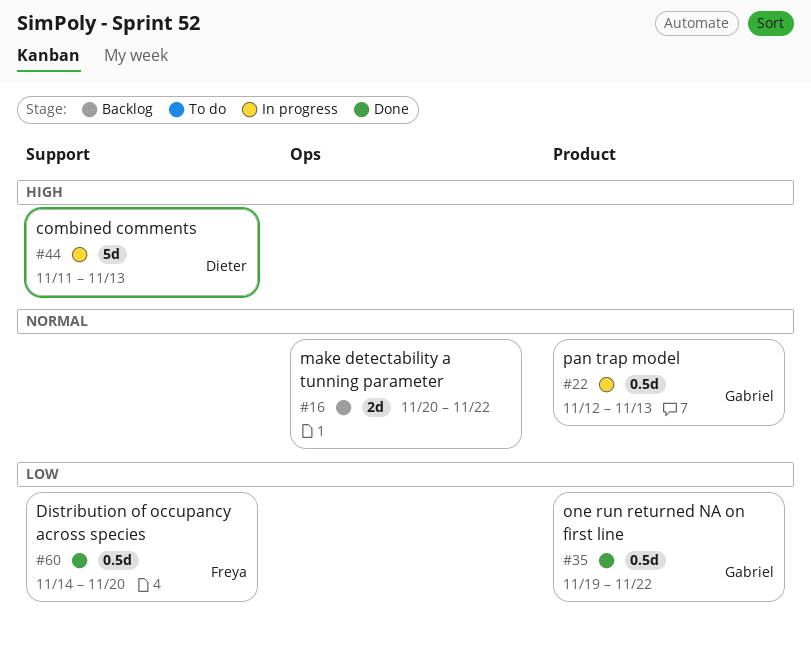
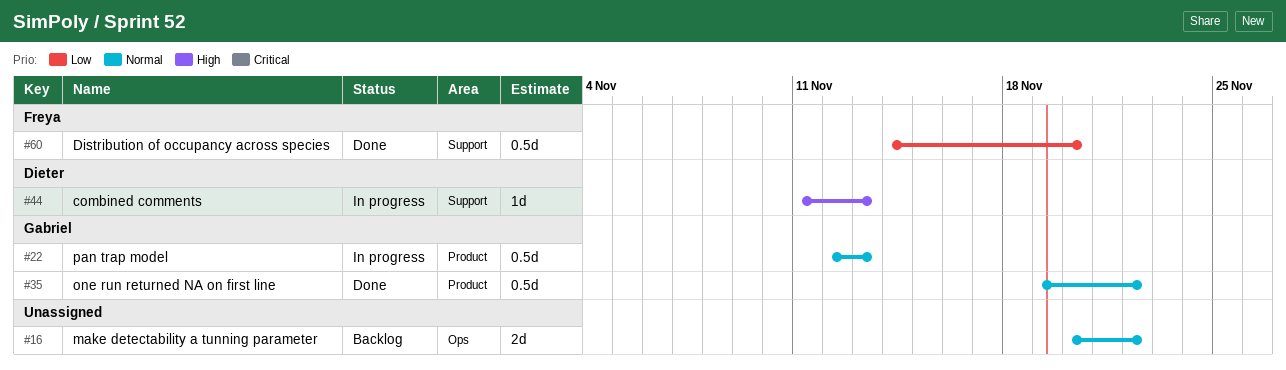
#35, priority: Low -> Normal
#44, estimate: 5d -> 1d

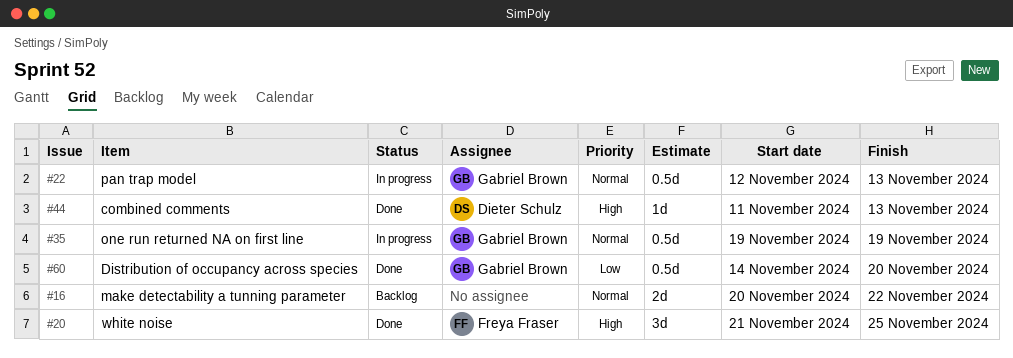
#20: none -> present
#35, status: Done -> In progress
#35, due: Nov 22 -> Nov 19
#44, status: In progress -> Done
#60, owner: Freya Fraser -> Gabriel Brown

